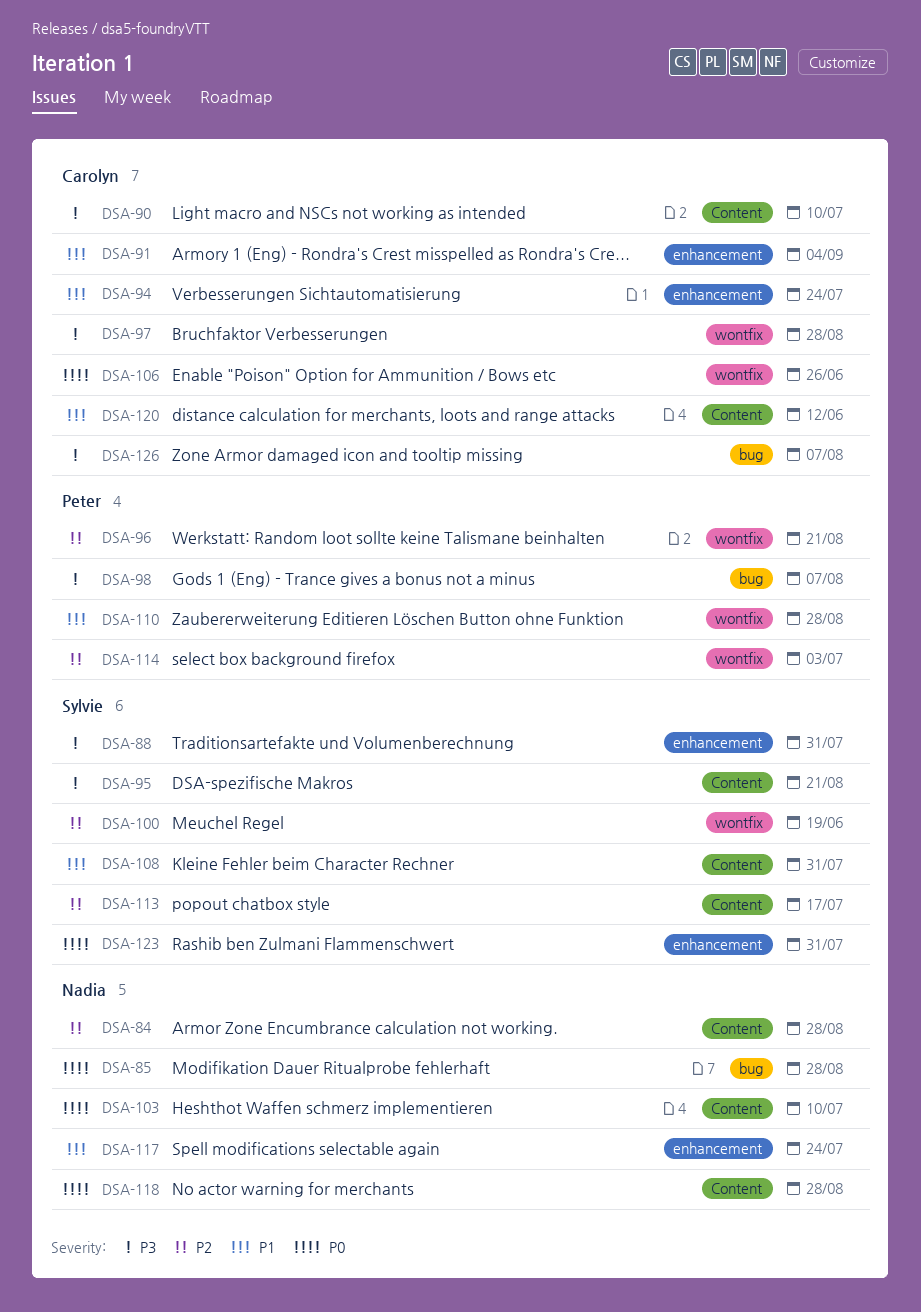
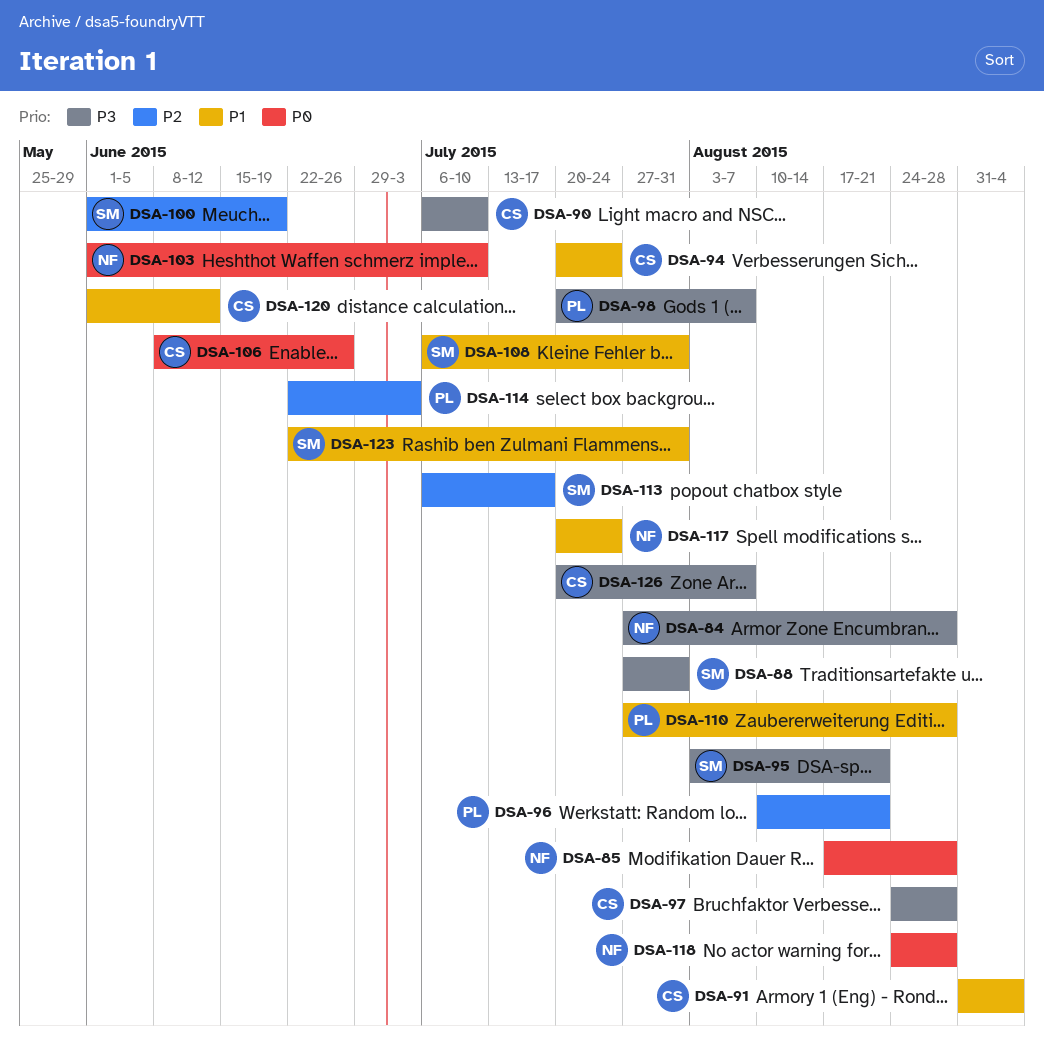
DSA-84, priority: P2 -> P3
DSA-123, priority: P0 -> P1

